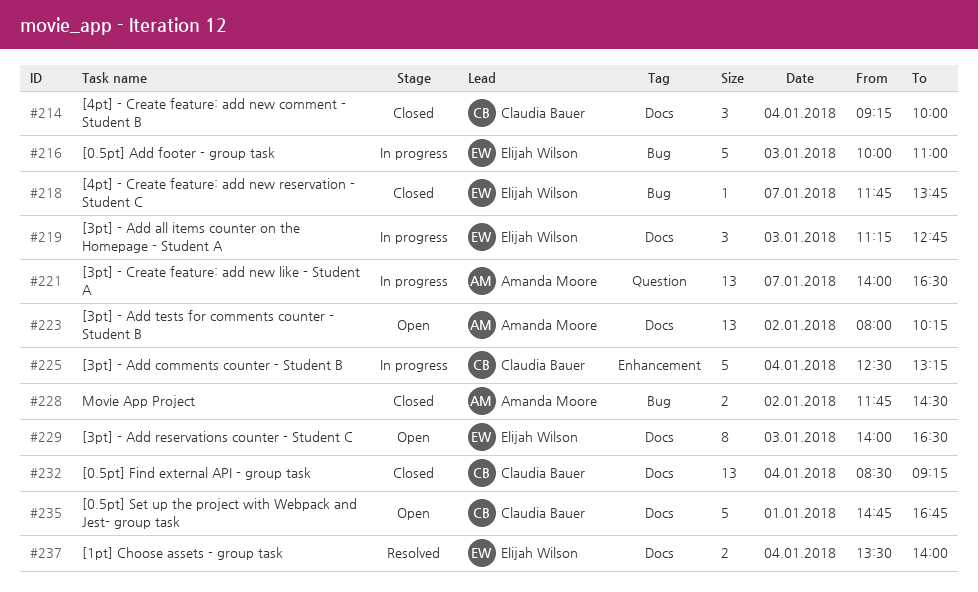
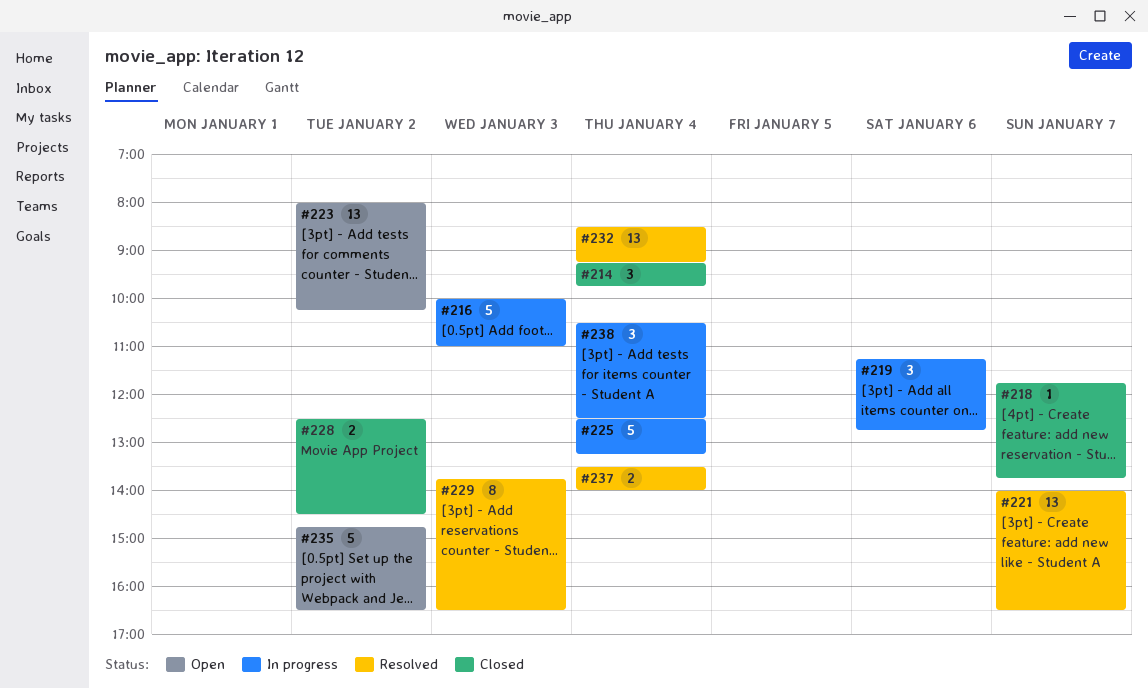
#214, ends: 10:00 -> 09:45
#219, day: Jan 3 -> Jan 6
#221, status: In progress -> Resolved
#228, begins: 11:45 -> 12:30
#229, status: Open -> Resolved
#229, begins: 14:00 -> 13:45
#232, status: Closed -> Resolved
#235, day: Jan 1 -> Jan 2
#235, ends: 16:45 -> 16:30
#238: none -> present

